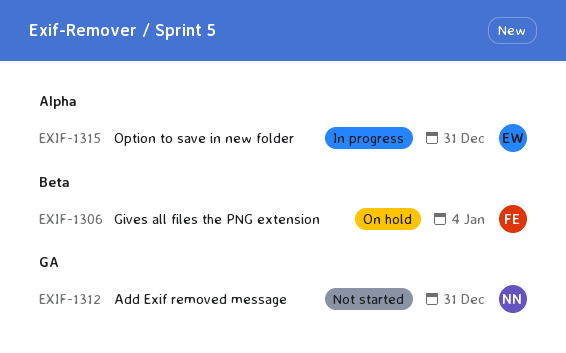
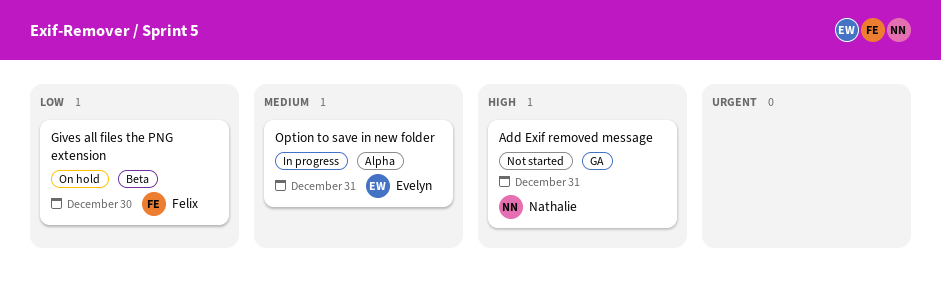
Gives all files the PNG extension, due: Jan 4 -> Dec 30

